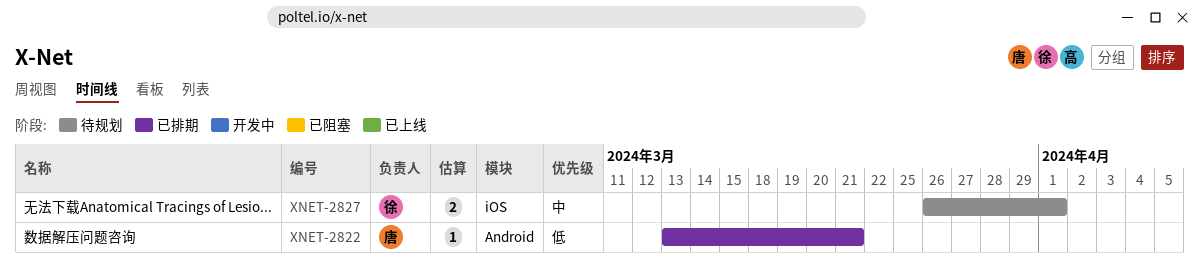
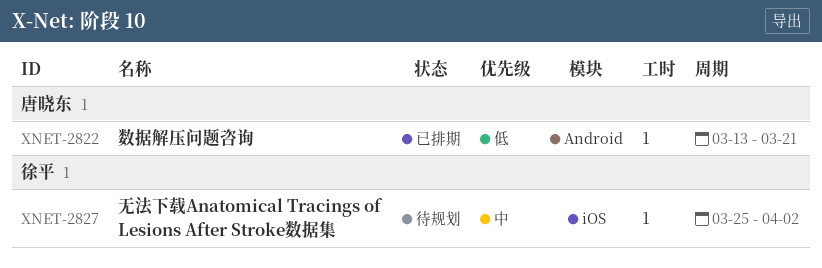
XNET-2827, estimate: 2 -> 1
XNET-2827, start: Mar 26 -> Mar 25
XNET-2827, due: Apr 1 -> Apr 2

